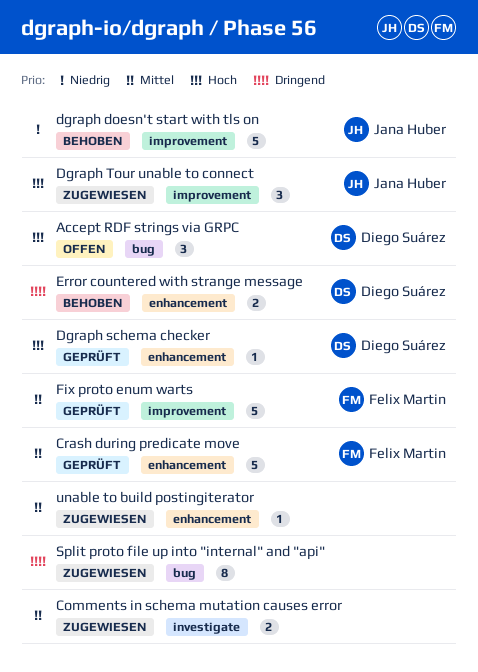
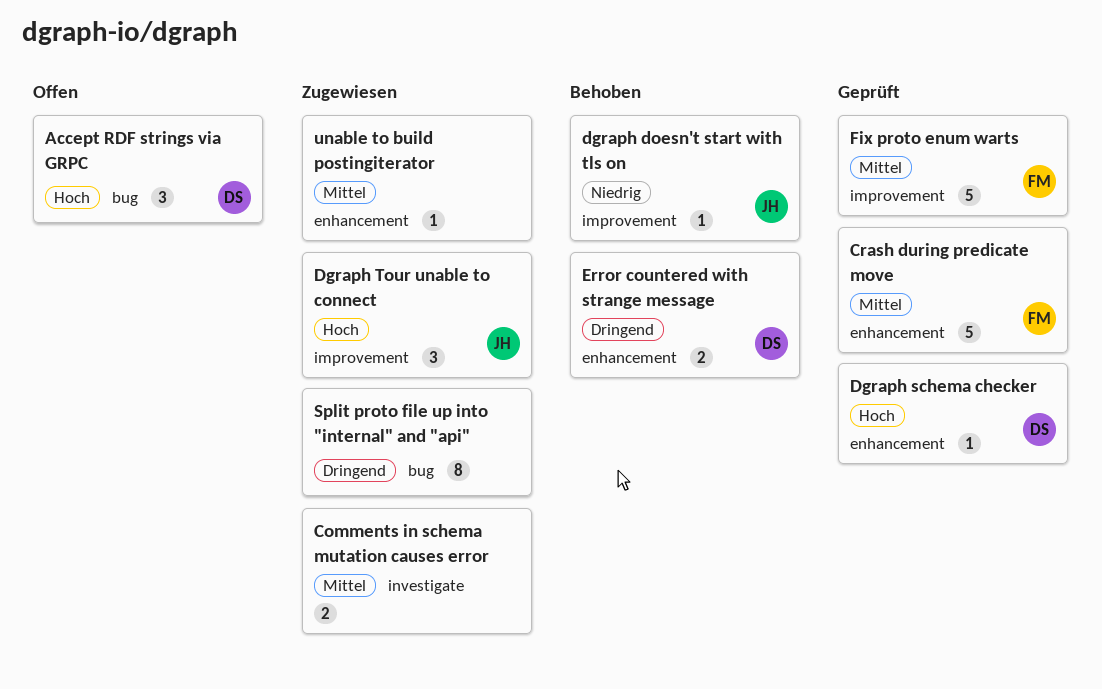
dgraph doesn't start with tls on, estimate: 5 -> 1

